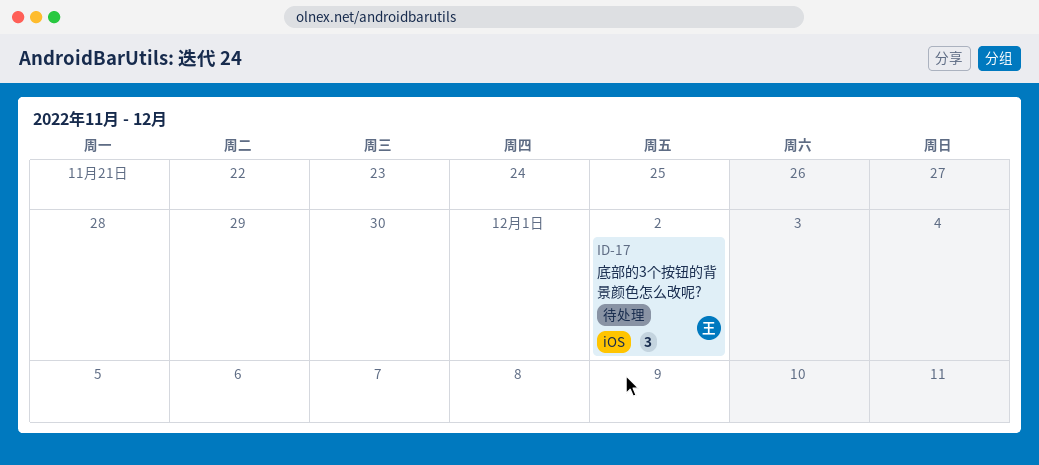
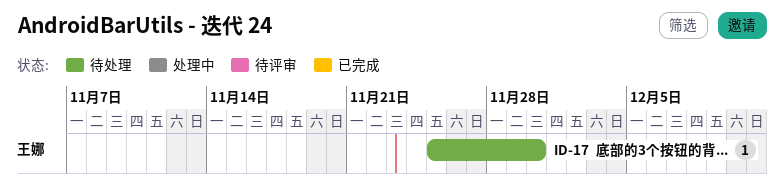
ID-17, estimate: 3 -> 1
ID-17, due: Dec 2 -> Nov 30

